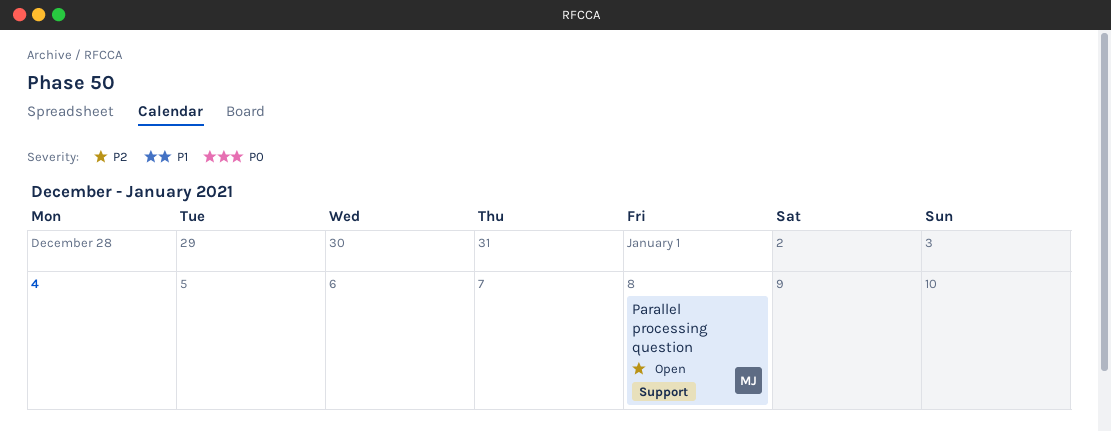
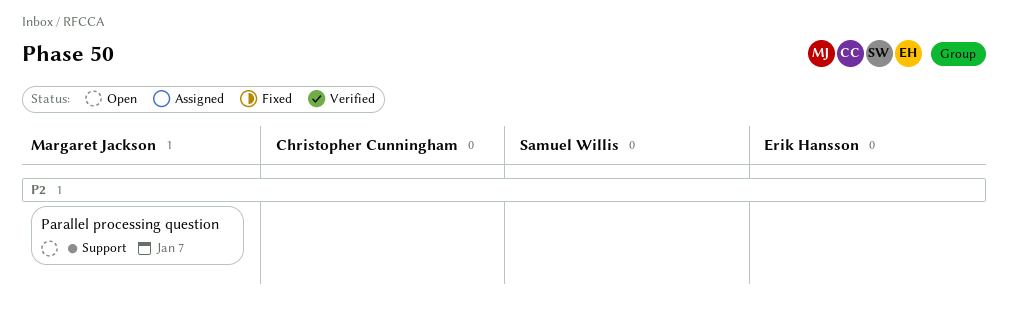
Parallel processing question, due: Jan 8 -> Jan 7

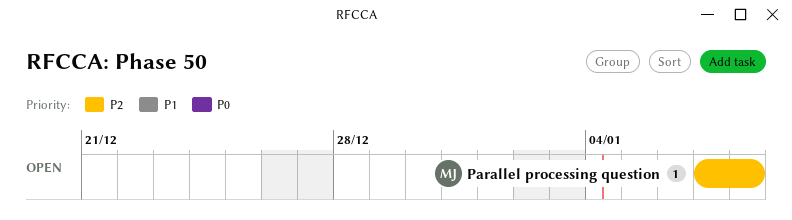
Parallel processing question, due: Jan 7 -> Jan 8

